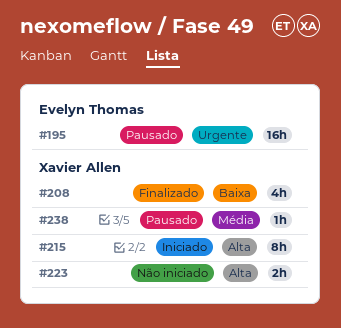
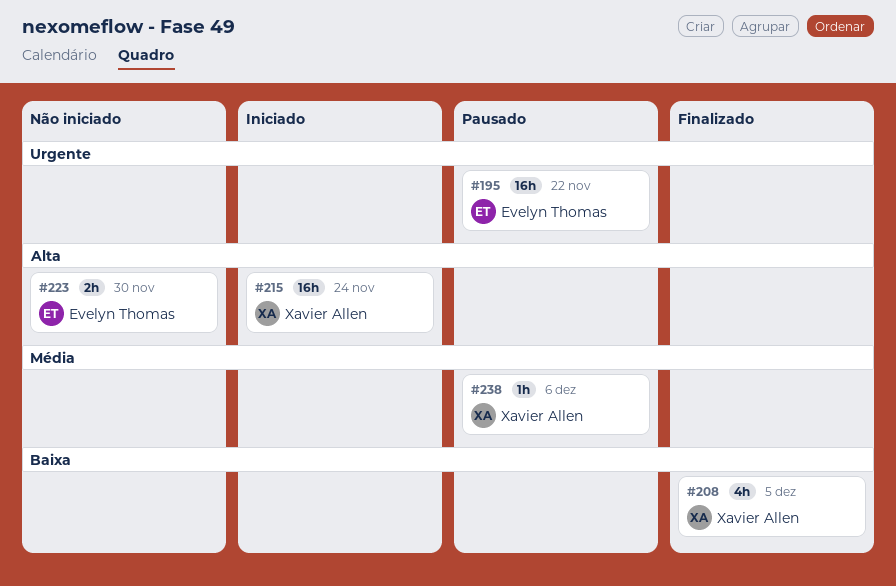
#215, estimate: 8h -> 16h
#223, owner: Xavier Allen -> Evelyn Thomas

